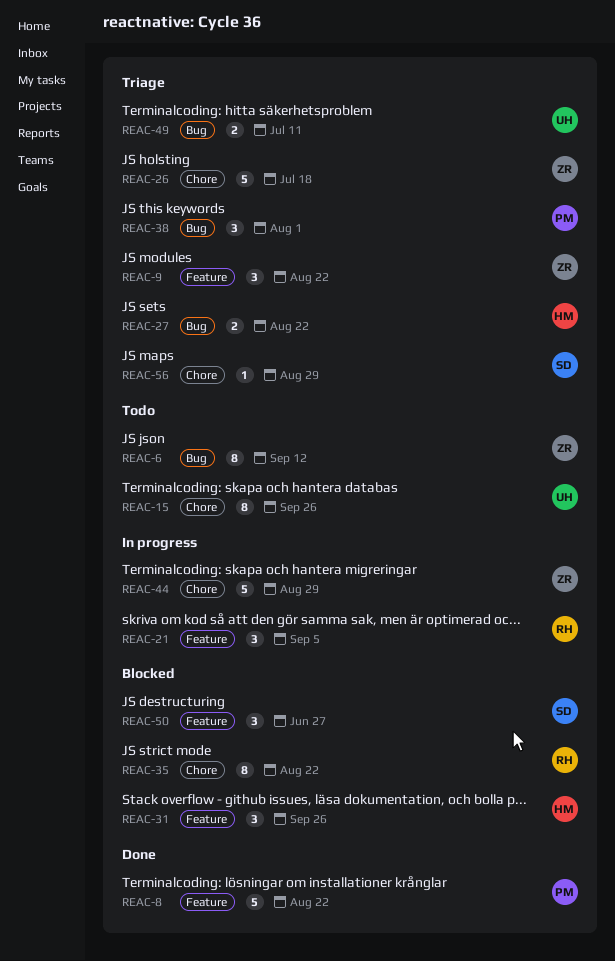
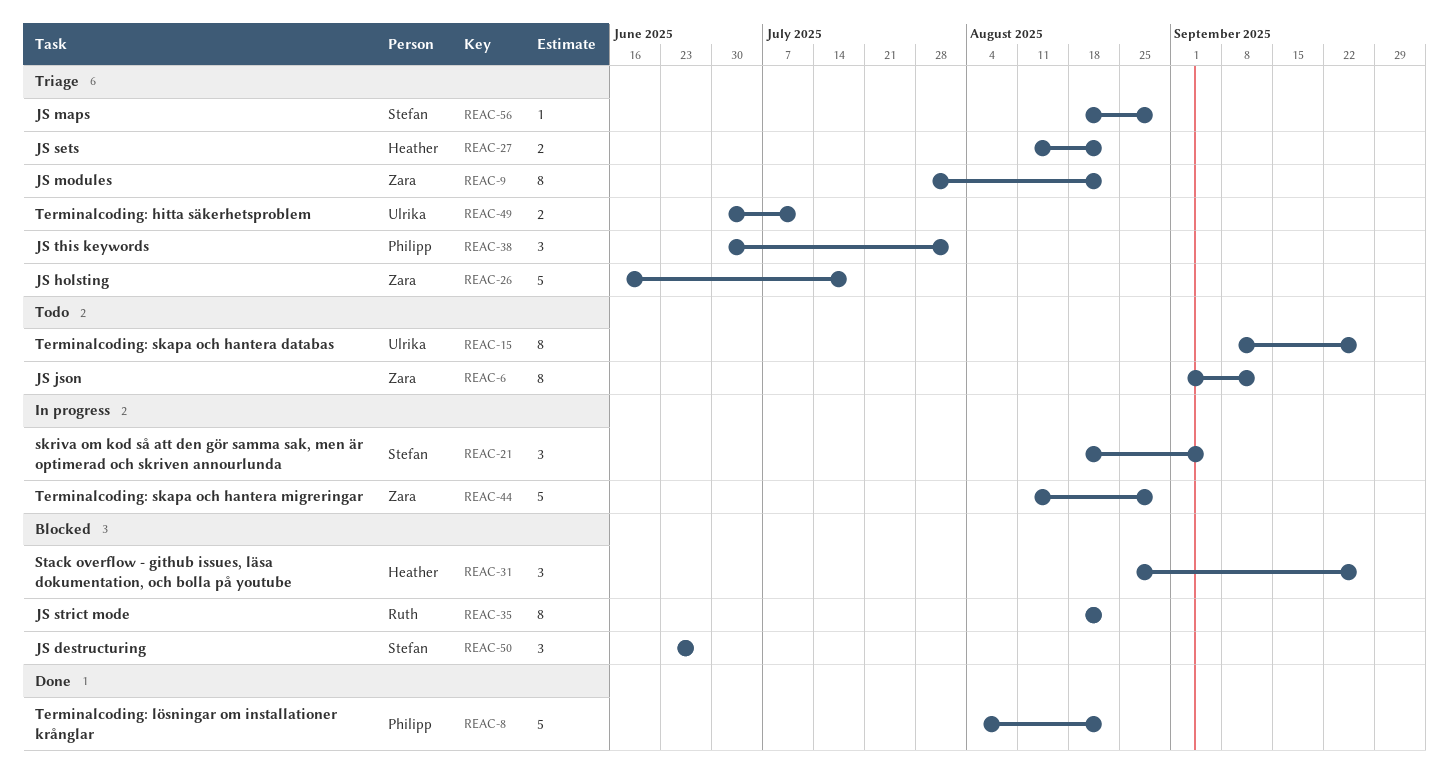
REAC-9, estimate: 3 -> 8
REAC-21, owner: Ruth -> Stefan

